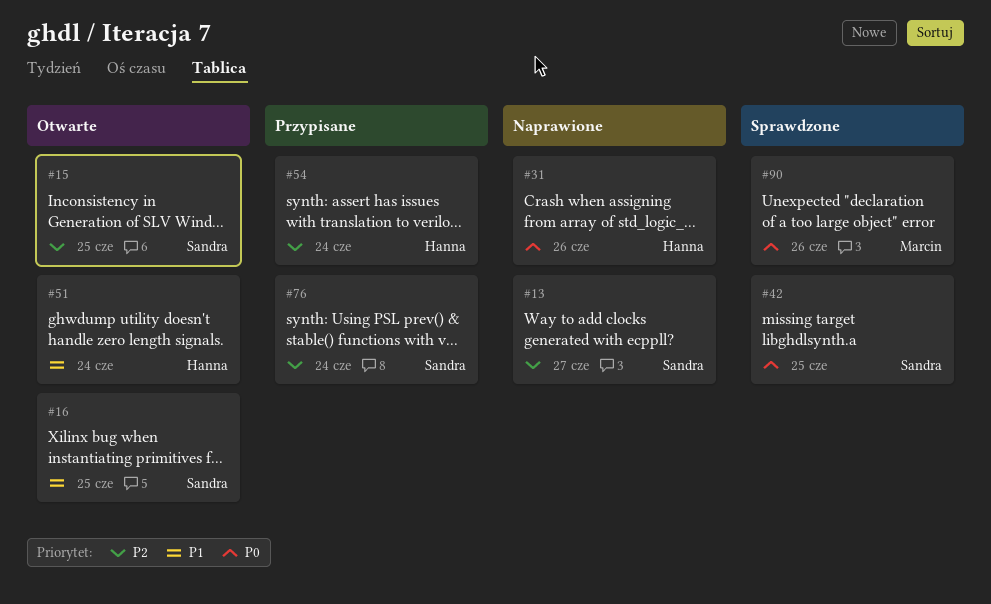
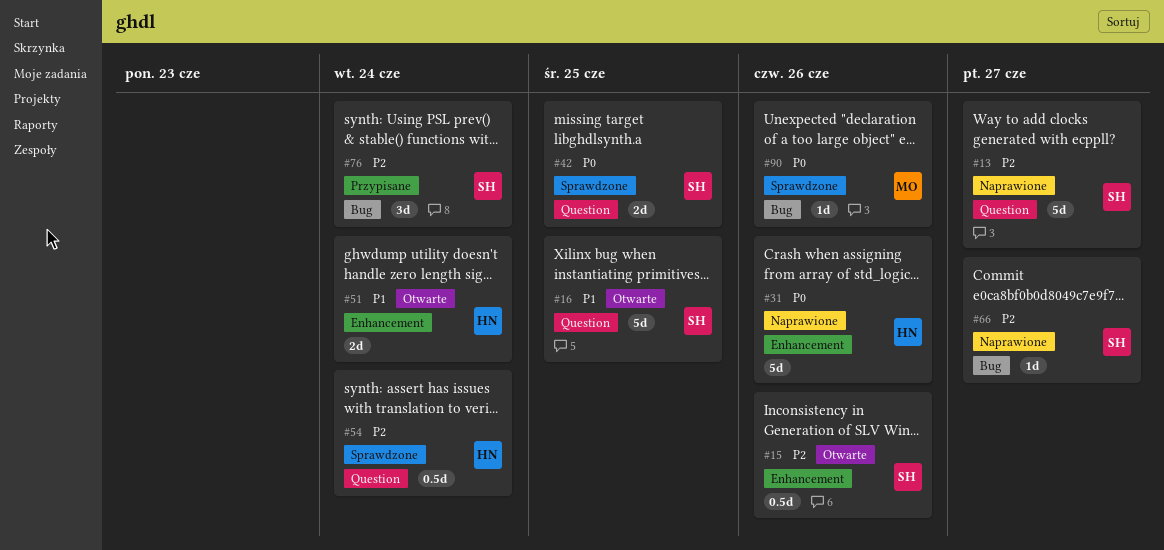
#15, due: Jun 25 -> Jun 26
#54, status: Przypisane -> Sprawdzone
#66: none -> present

